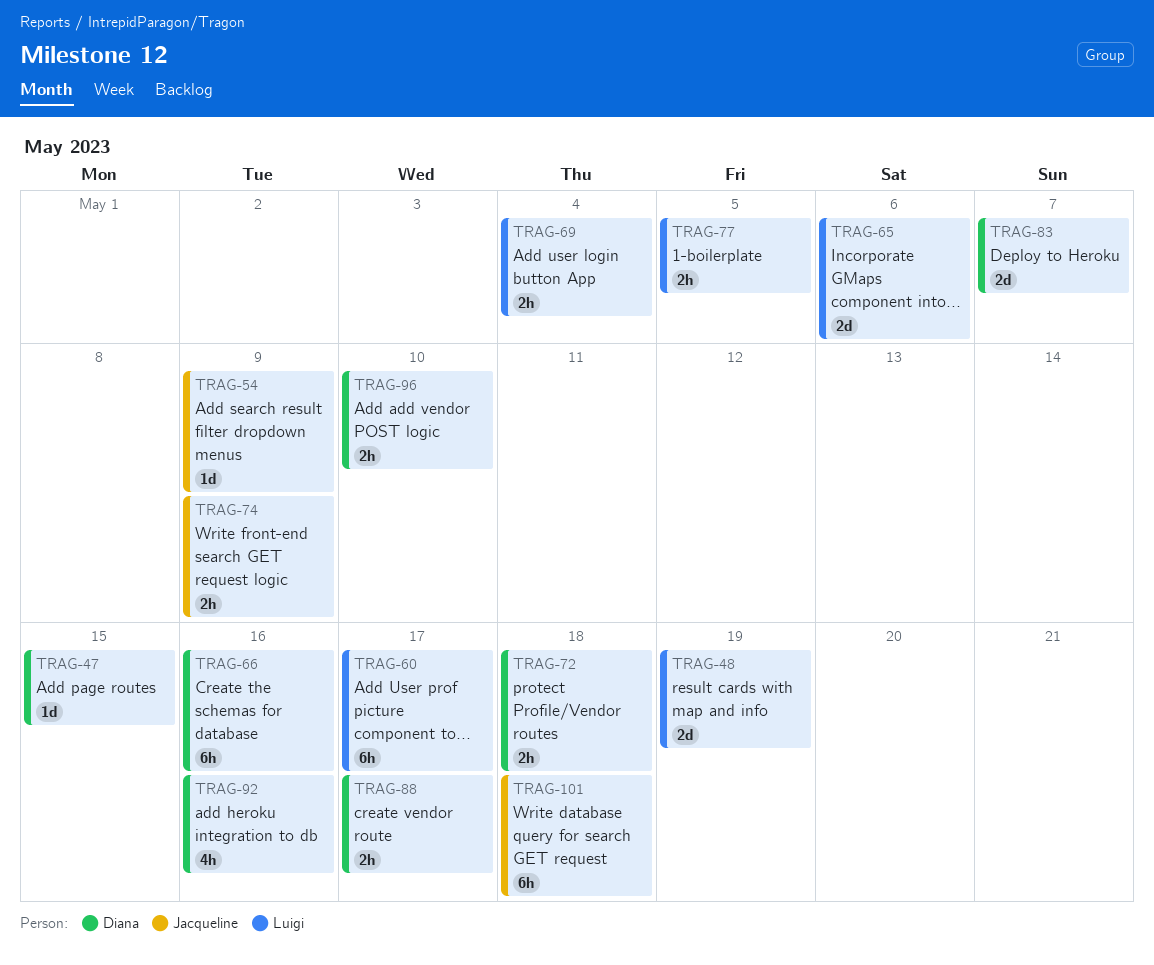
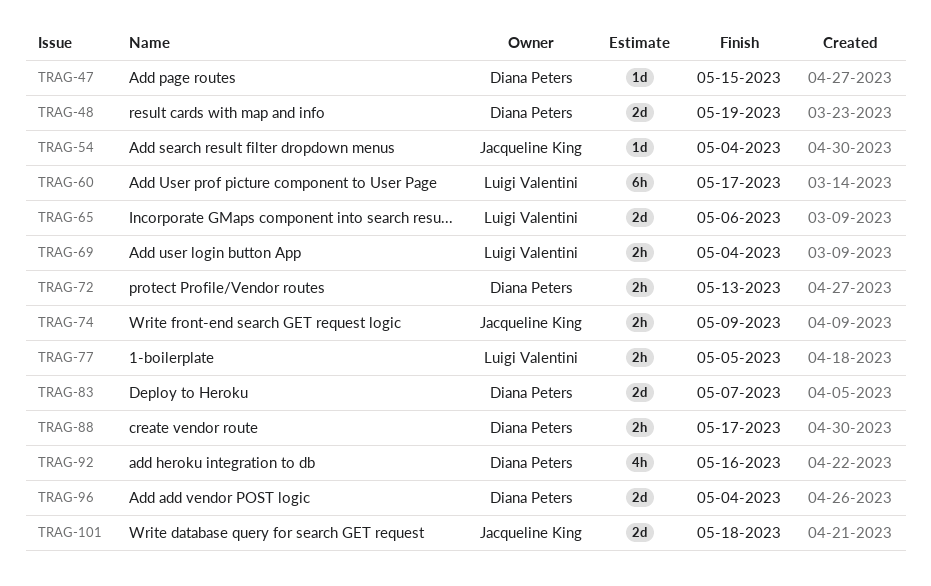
TRAG-48, owner: Luigi Valentini -> Diana Peters
TRAG-54, due: May 9 -> May 4
TRAG-66: present -> none
TRAG-72, due: May 18 -> May 13
TRAG-96, estimate: 2h -> 2d
TRAG-96, due: May 10 -> May 4
TRAG-101, estimate: 6h -> 2d

